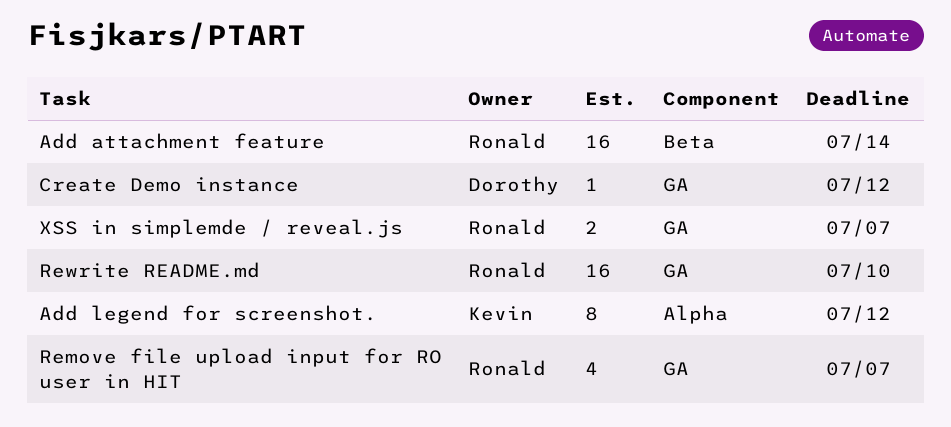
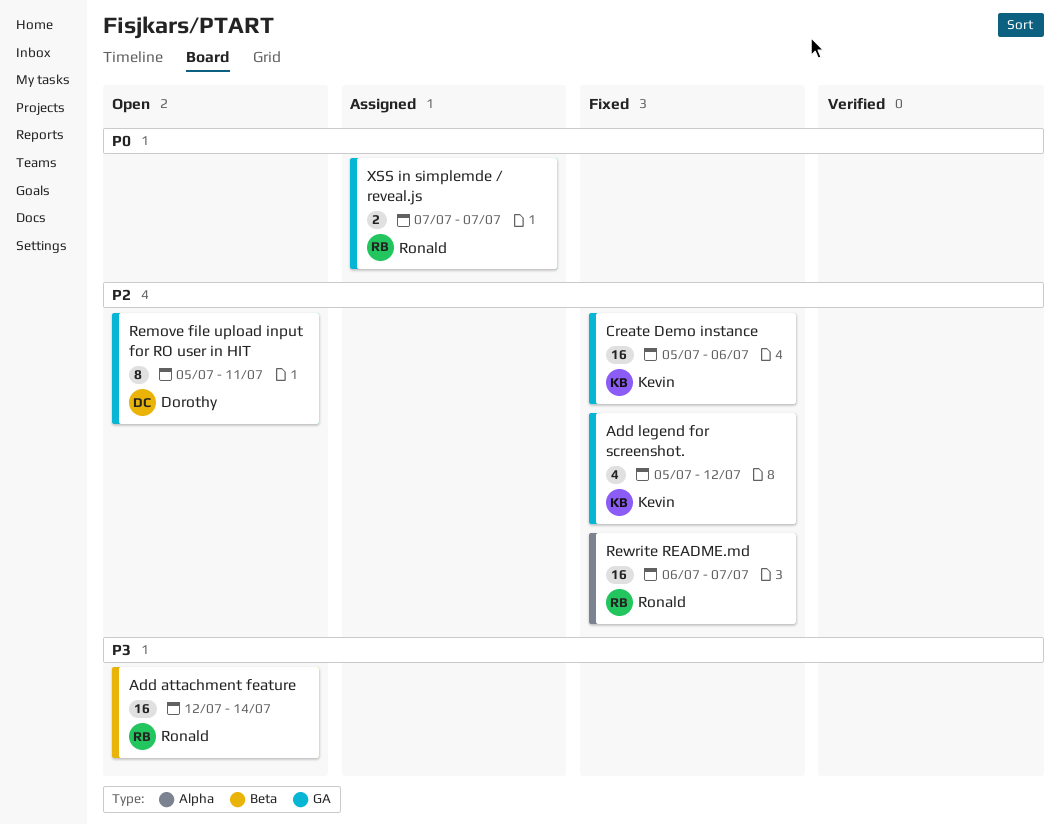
Add legend for screenshot., label: Alpha -> GA
Add legend for screenshot., estimate: 8 -> 4
Create Demo instance, owner: Dorothy -> Kevin
Create Demo instance, estimate: 1 -> 16
Create Demo instance, due: Jul 12 -> Jul 6
Remove file upload input for RO user in HIT, owner: Ronald -> Dorothy
Remove file upload input for RO user in HIT, estimate: 4 -> 8
Remove file upload input for RO user in HIT, due: Jul 7 -> Jul 11
Rewrite README.md, label: GA -> Alpha
Rewrite README.md, due: Jul 10 -> Jul 7

